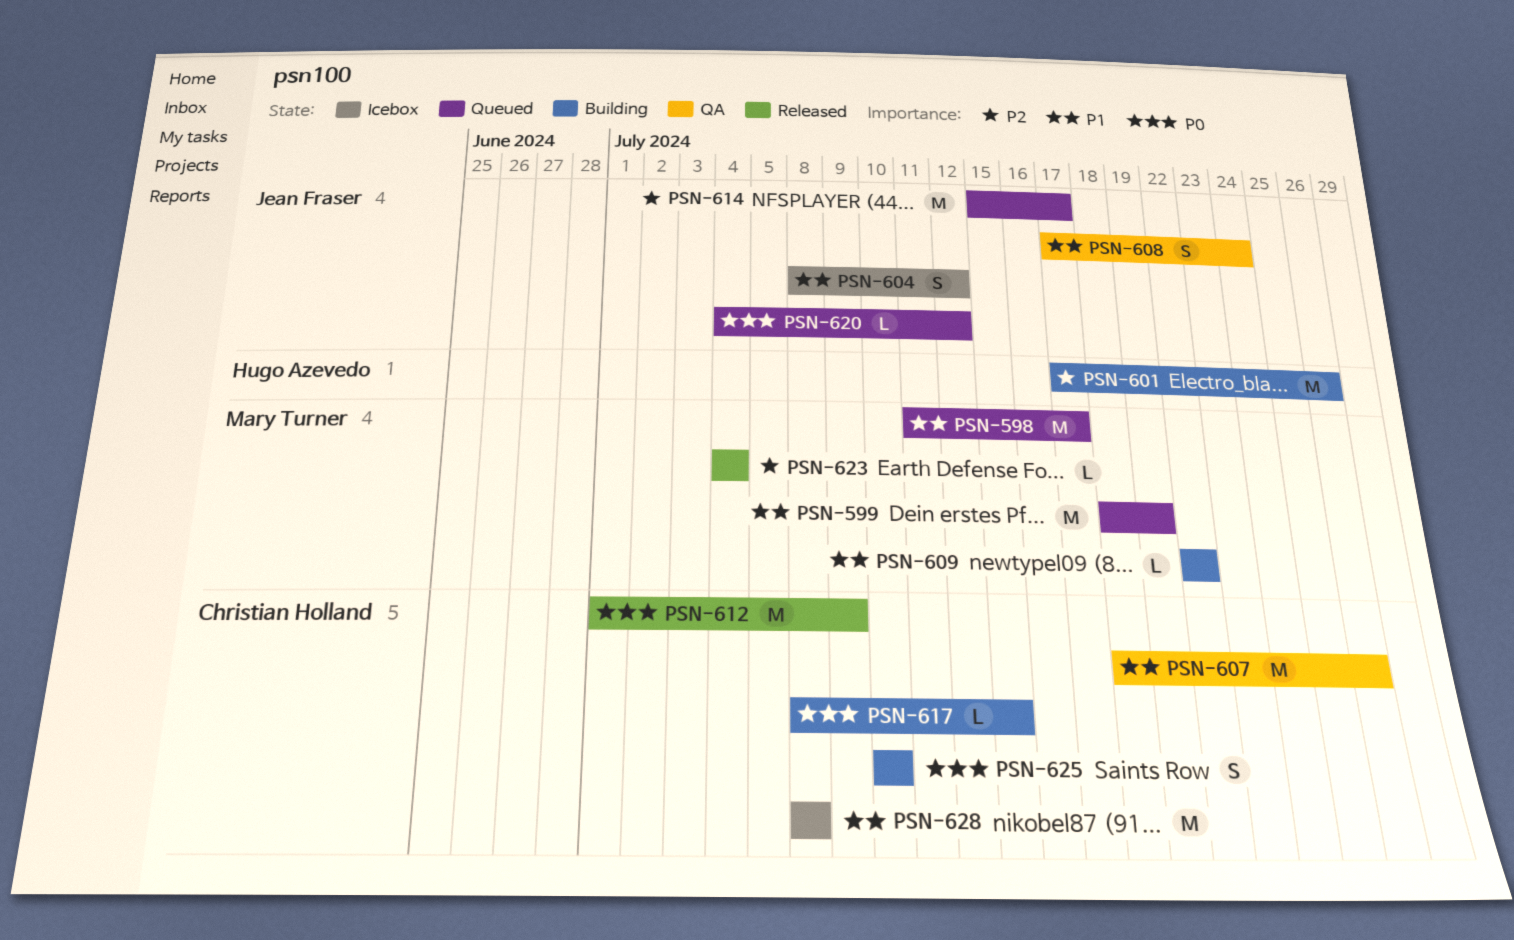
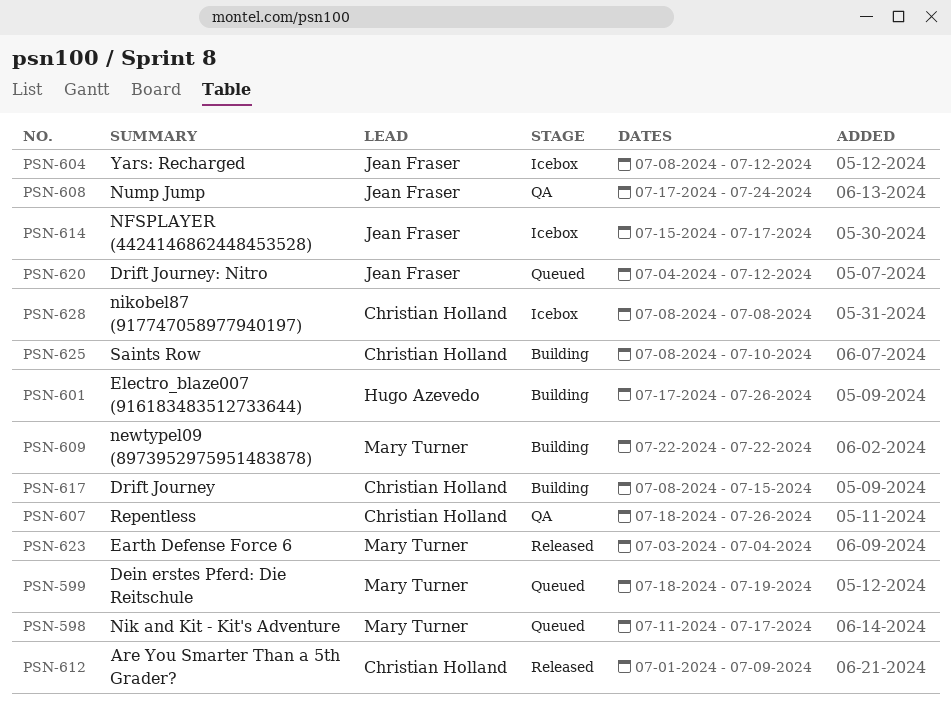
PSN-614, status: Queued -> Icebox
PSN-623, start: Jul 4 -> Jul 3
PSN-625, start: Jul 10 -> Jul 8

